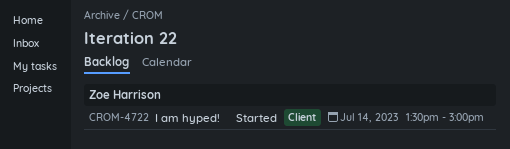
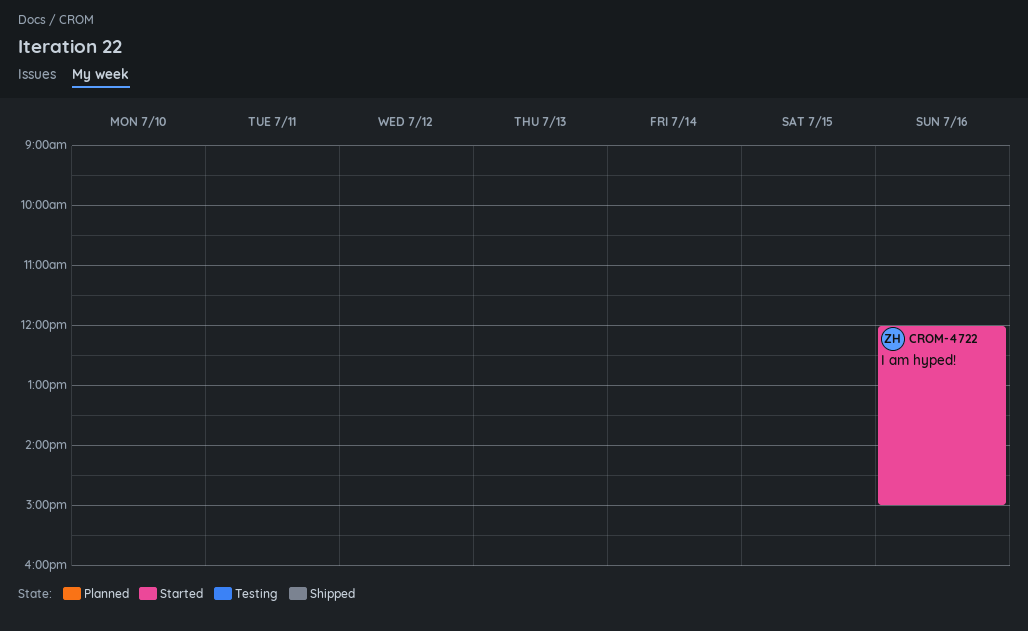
CROM-4722, day: Jul 14 -> Jul 16
CROM-4722, begins: 13:30 -> 12:00

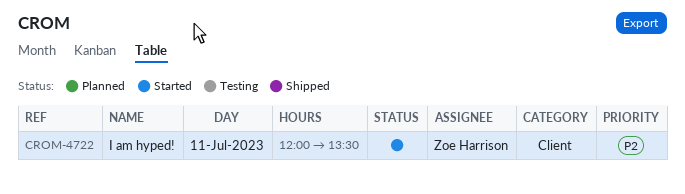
CROM-4722, day: Jul 16 -> Jul 11
CROM-4722, ends: 15:00 -> 13:30

